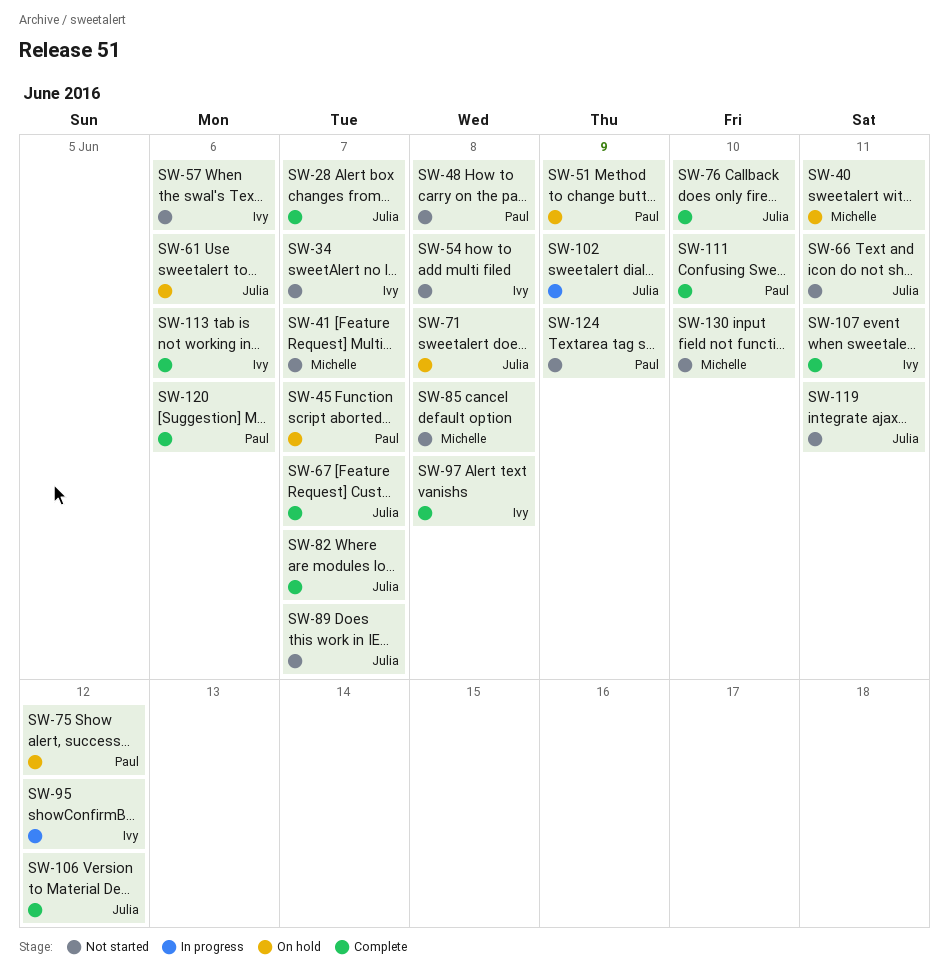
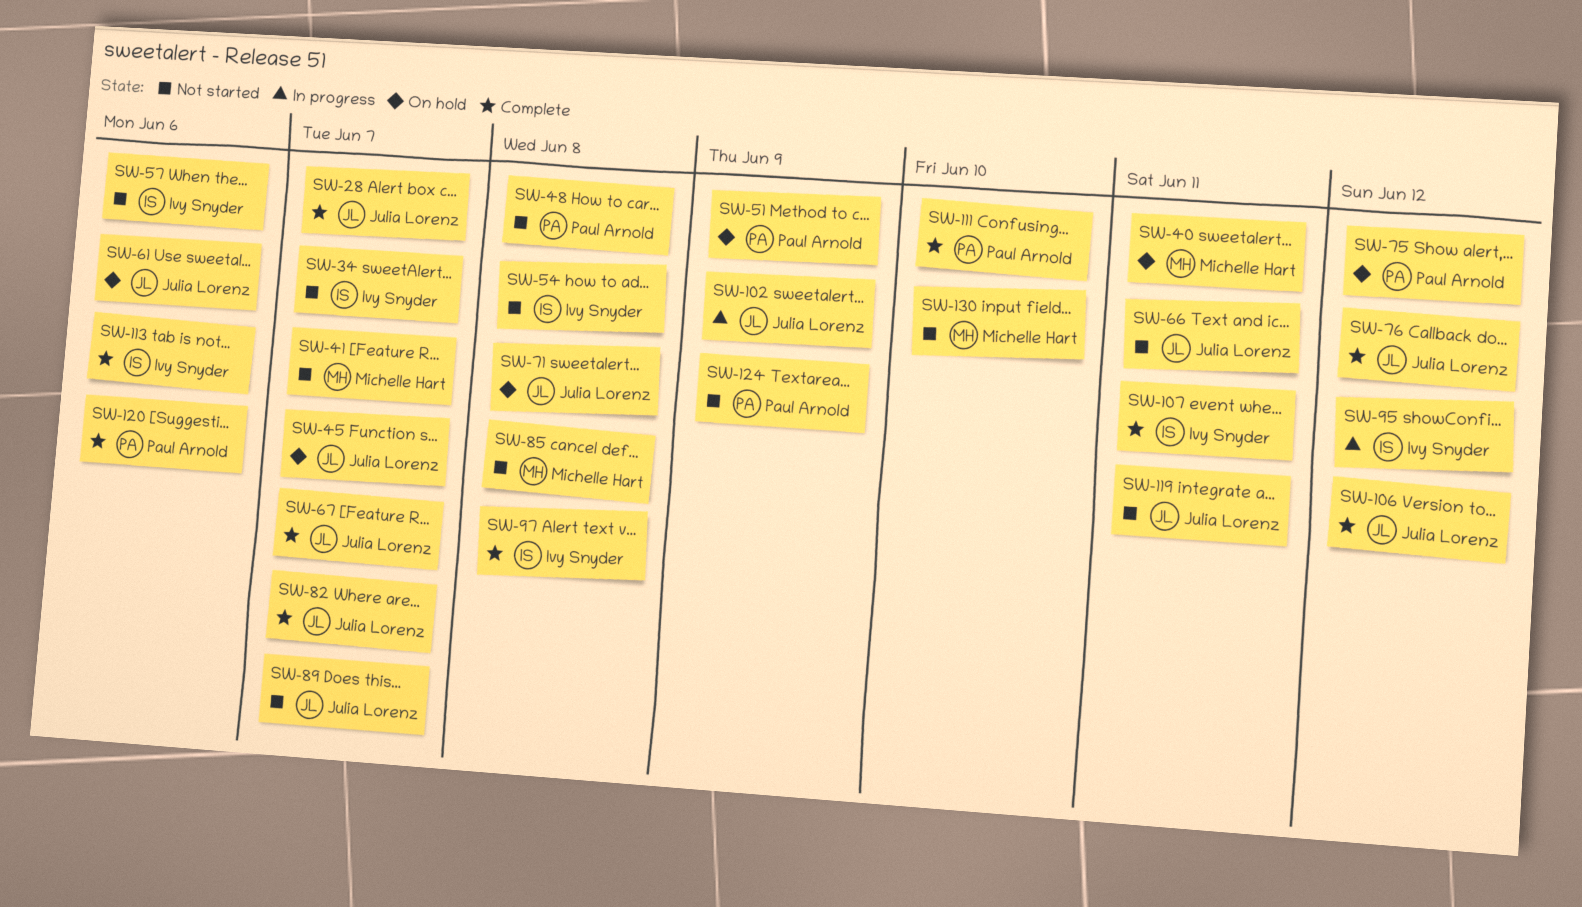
SW-45, owner: Paul Arnold -> Julia Lorenz
SW-76, due: Jun 10 -> Jun 12

